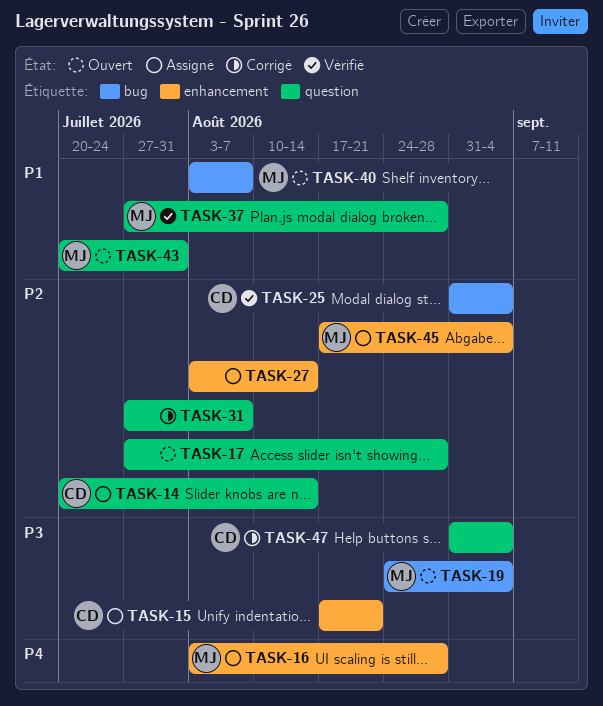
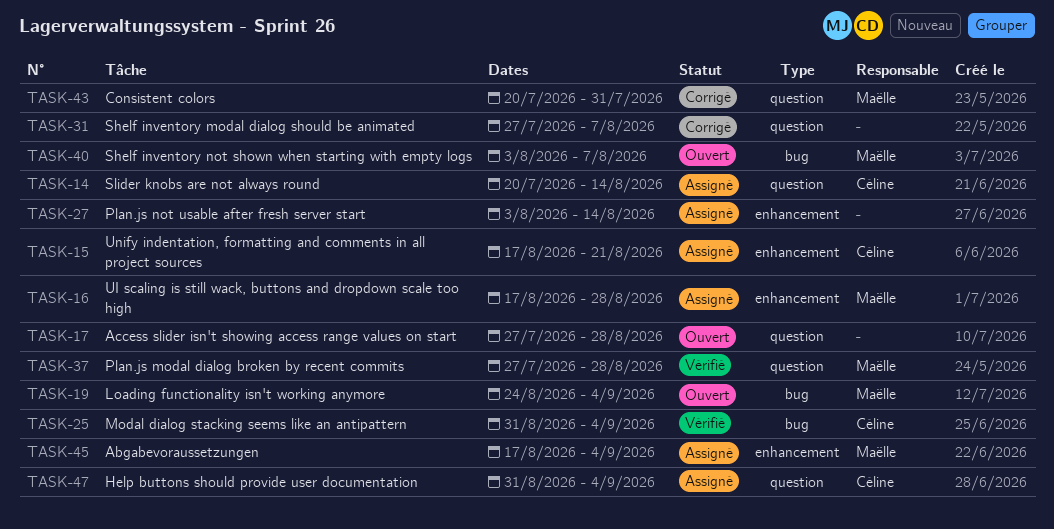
TASK-16, start: Aug 3 -> Aug 17
TASK-43, status: Ouvert -> Corrigé
TASK-47, status: Corrigé -> Assigné

